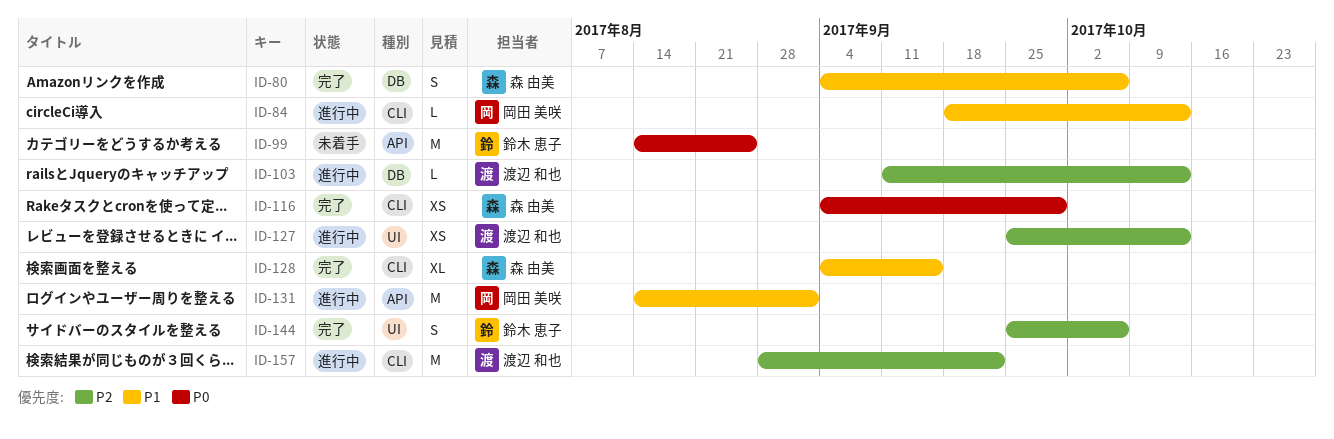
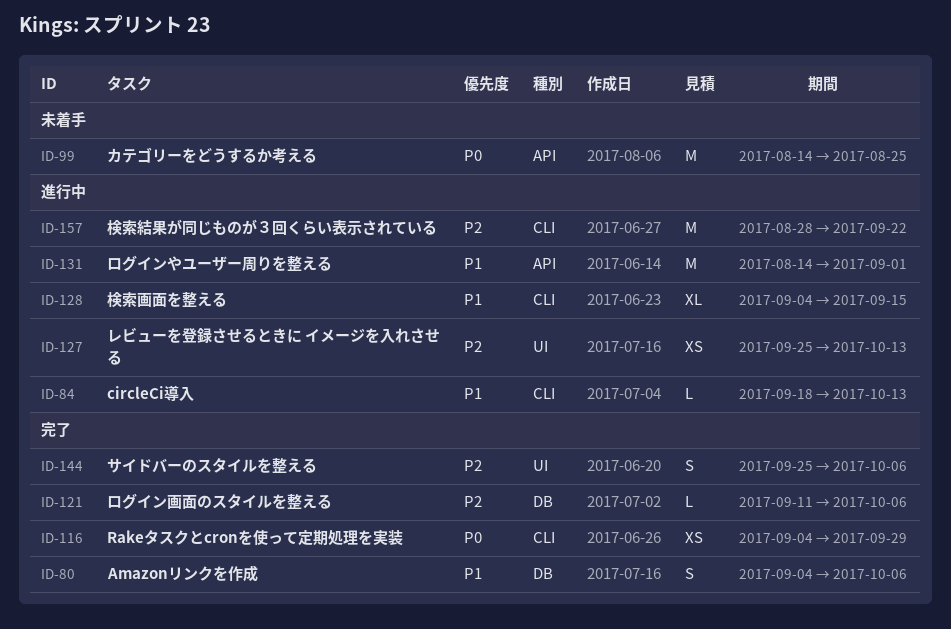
ID-103: present -> none
ID-121: none -> present
ID-128, status: 完了 -> 進行中

